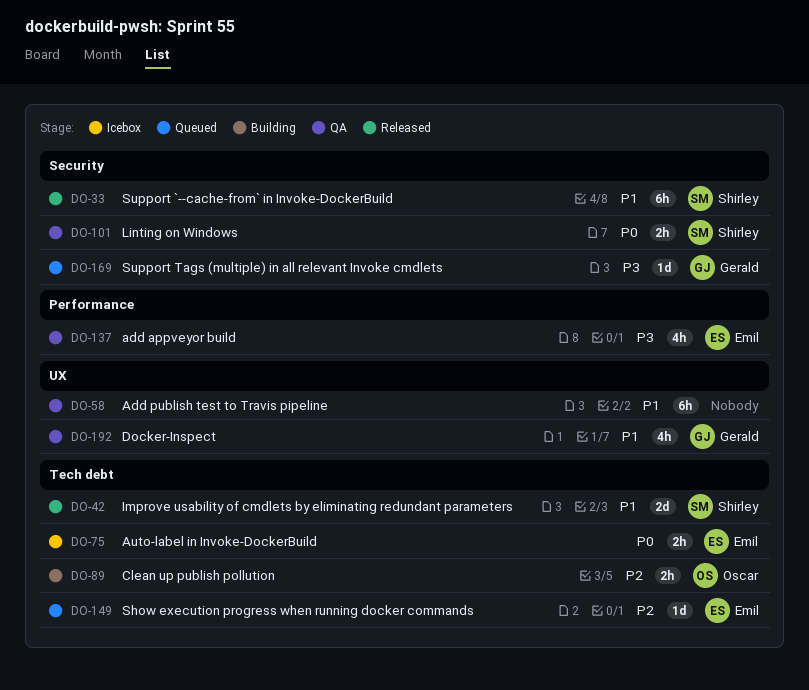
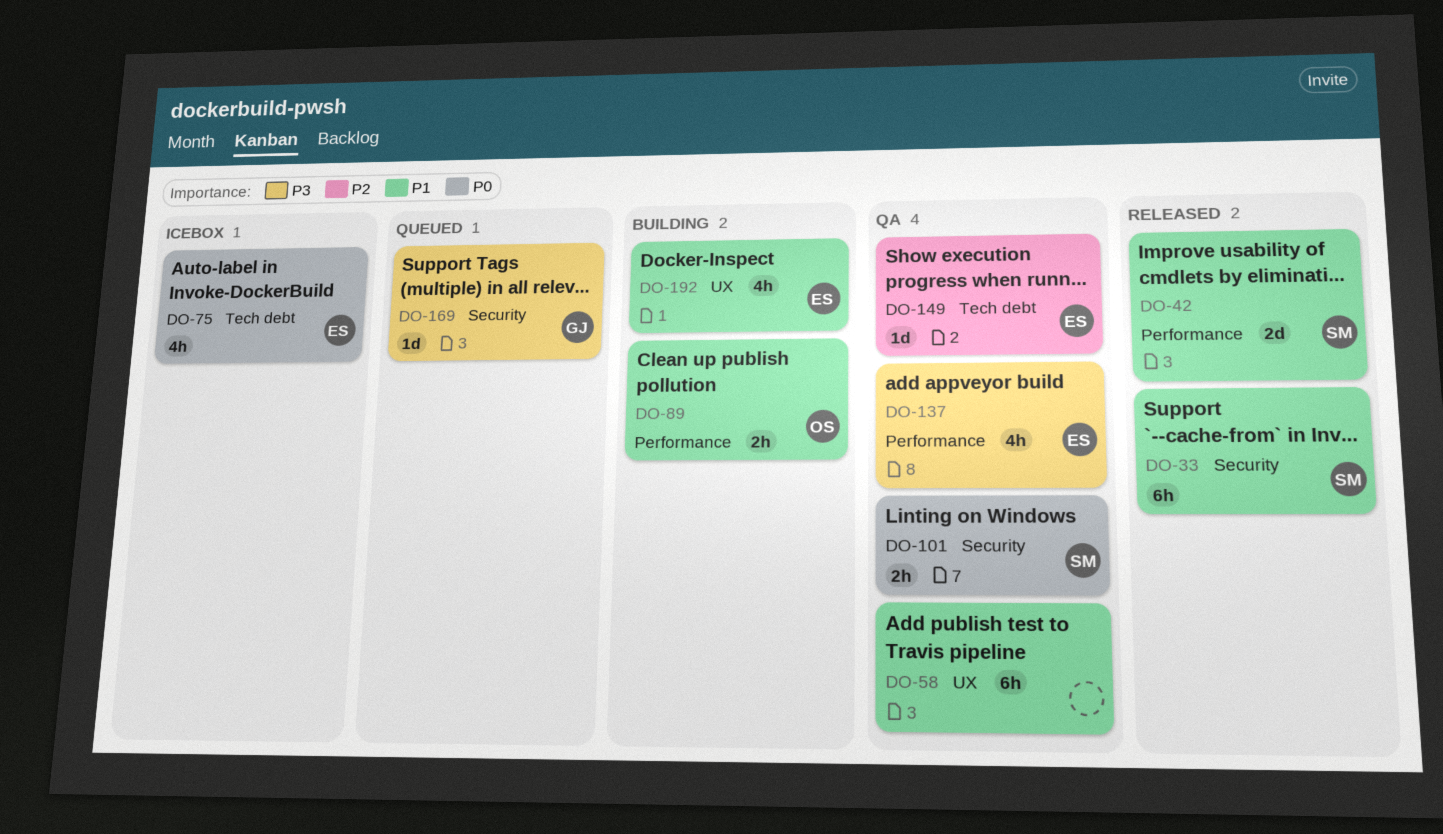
DO-42, label: Tech debt -> Performance
DO-75, estimate: 2h -> 4h
DO-89, priority: P2 -> P1
DO-89, label: Tech debt -> Performance
DO-149, status: Queued -> QA
DO-192, status: QA -> Building
DO-192, owner: Gerald -> Emil

